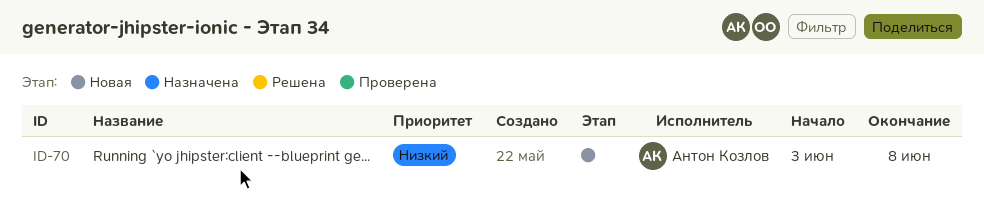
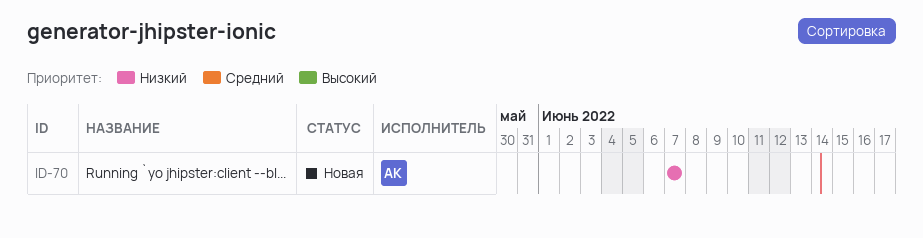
ID-70, start: Jun 3 -> Jun 7
ID-70, due: Jun 8 -> Jun 7

